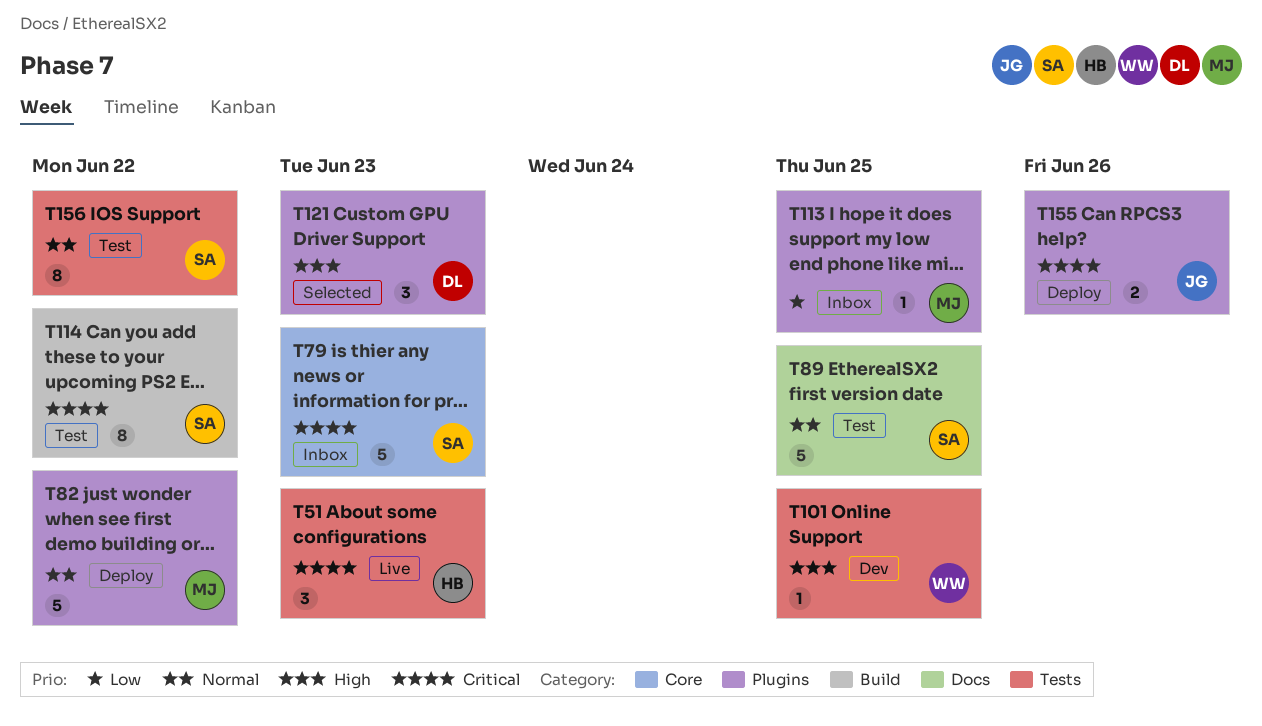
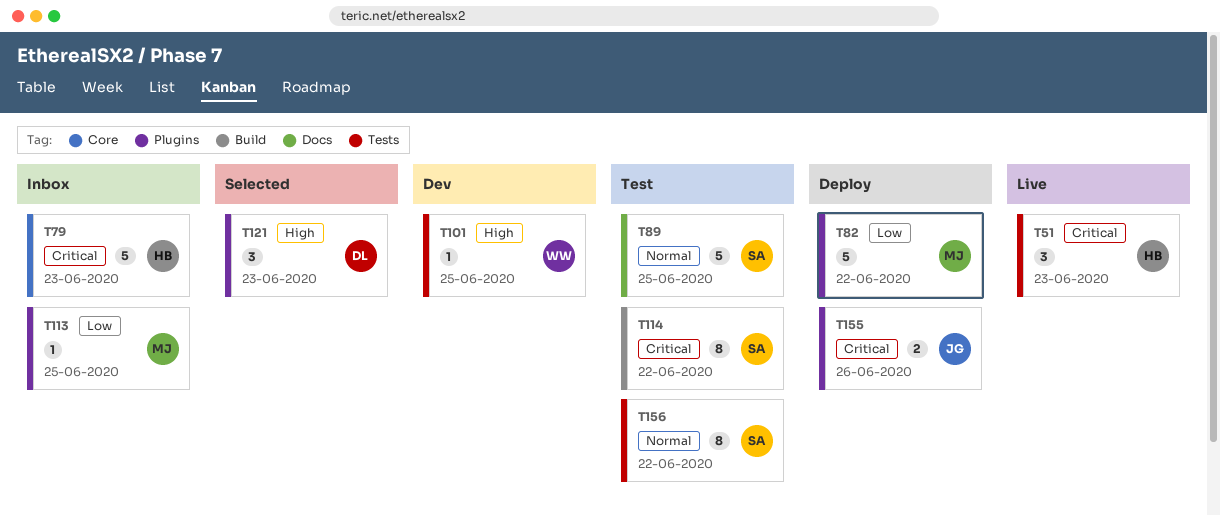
T79, owner: SA -> HB
T82, priority: Normal -> Low

